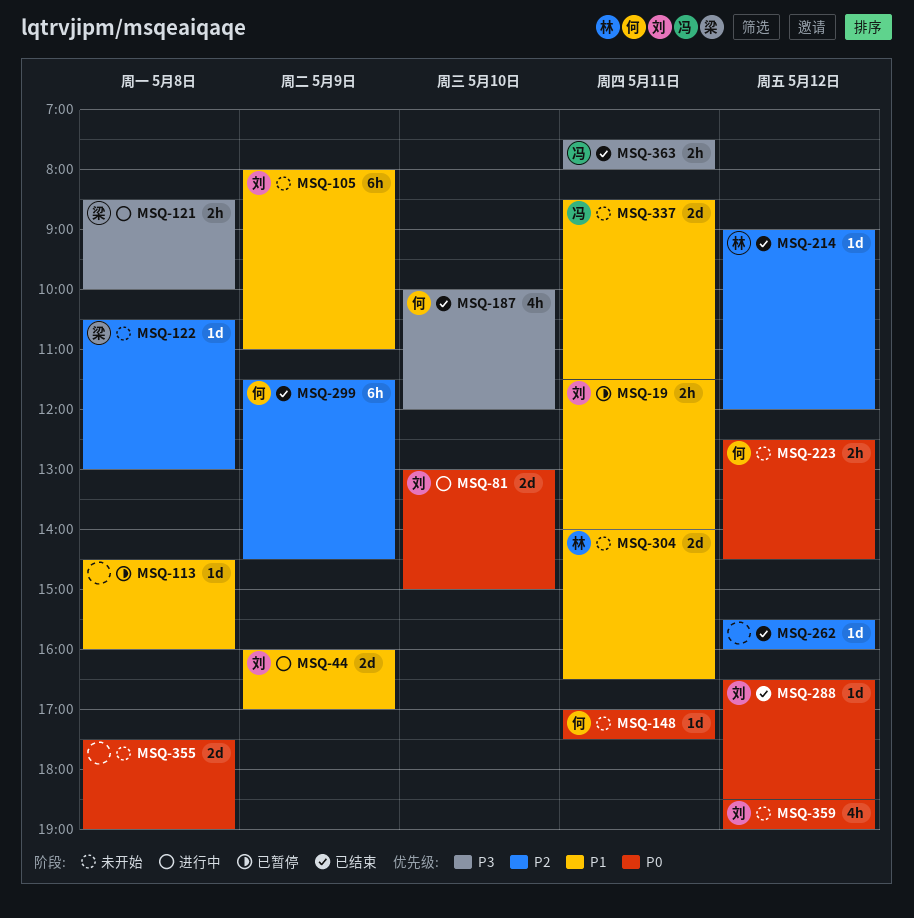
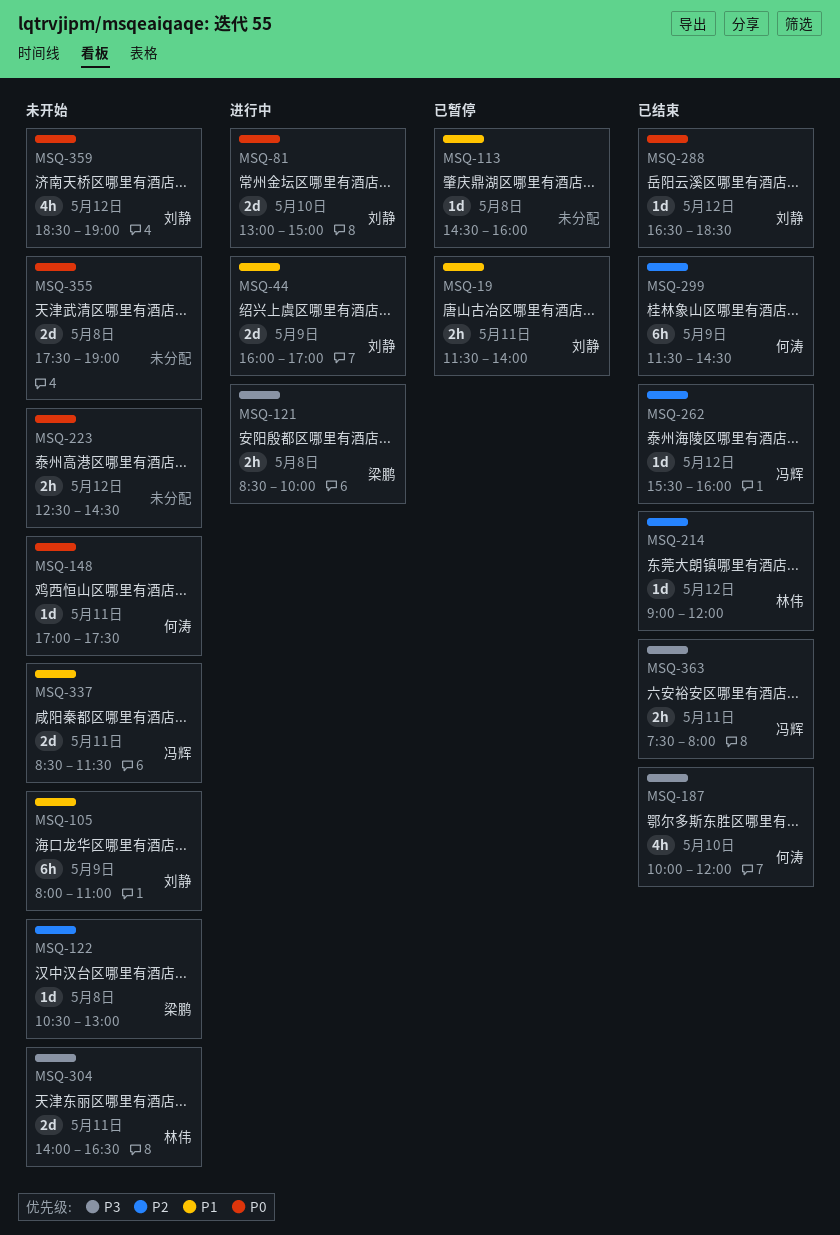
MSQ-223, owner: 何涛 -> none
MSQ-262, owner: none -> 冯辉
MSQ-304, priority: P1 -> P3

